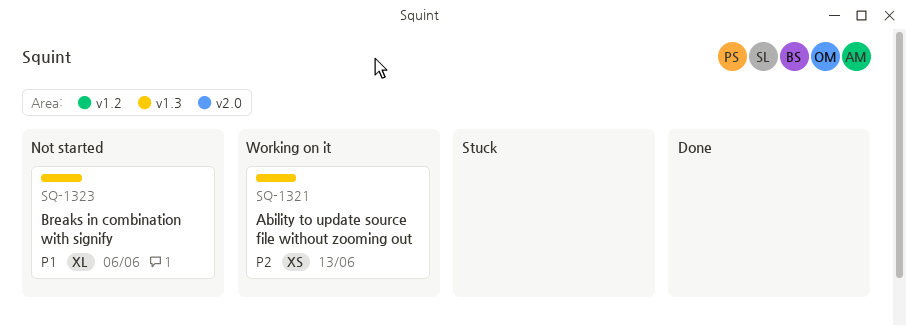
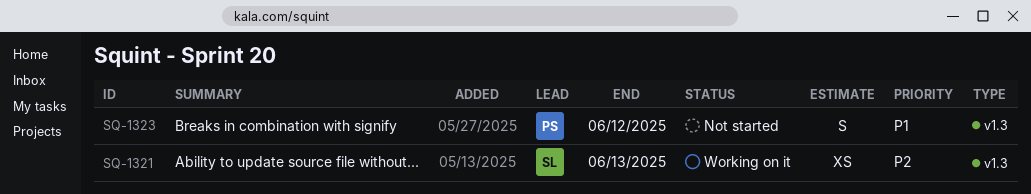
SQ-1323, estimate: XL -> S
SQ-1323, due: Jun 6 -> Jun 12

